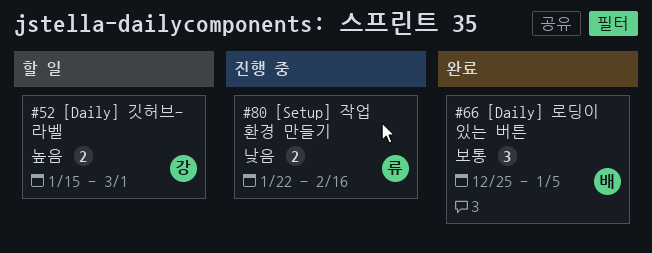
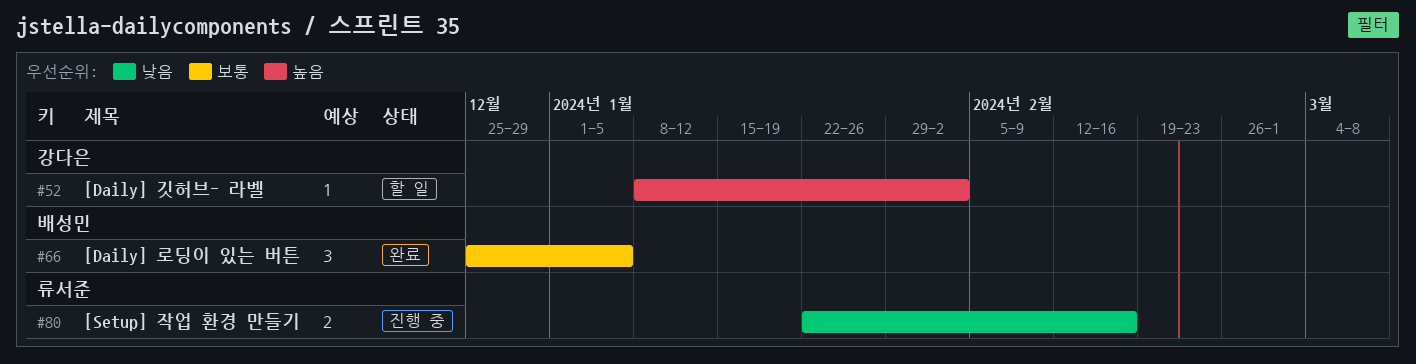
#52, estimate: 2 -> 1
#52, start: Jan 15 -> Jan 8
#52, due: Mar 1 -> Feb 2

